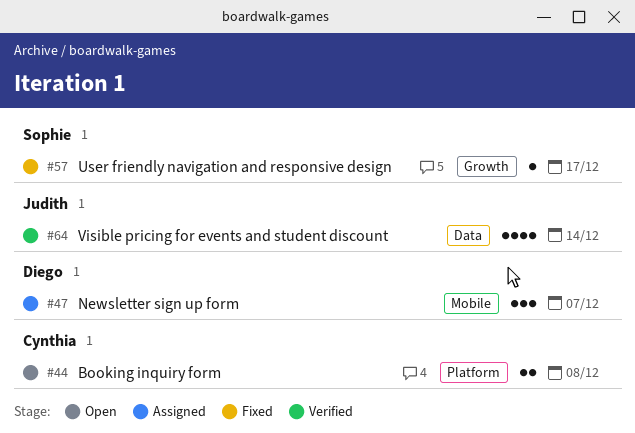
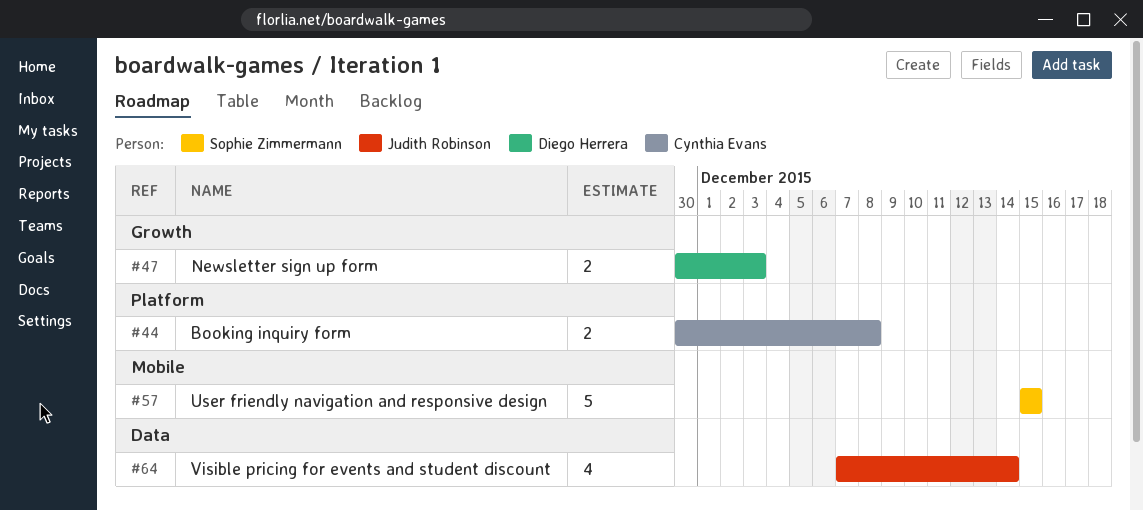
#47, label: Mobile -> Growth
#47, estimate: 3 -> 2
#47, due: Dec 7 -> Dec 3
#57, label: Growth -> Mobile
#57, estimate: 1 -> 5
#57, due: Dec 17 -> Dec 15

